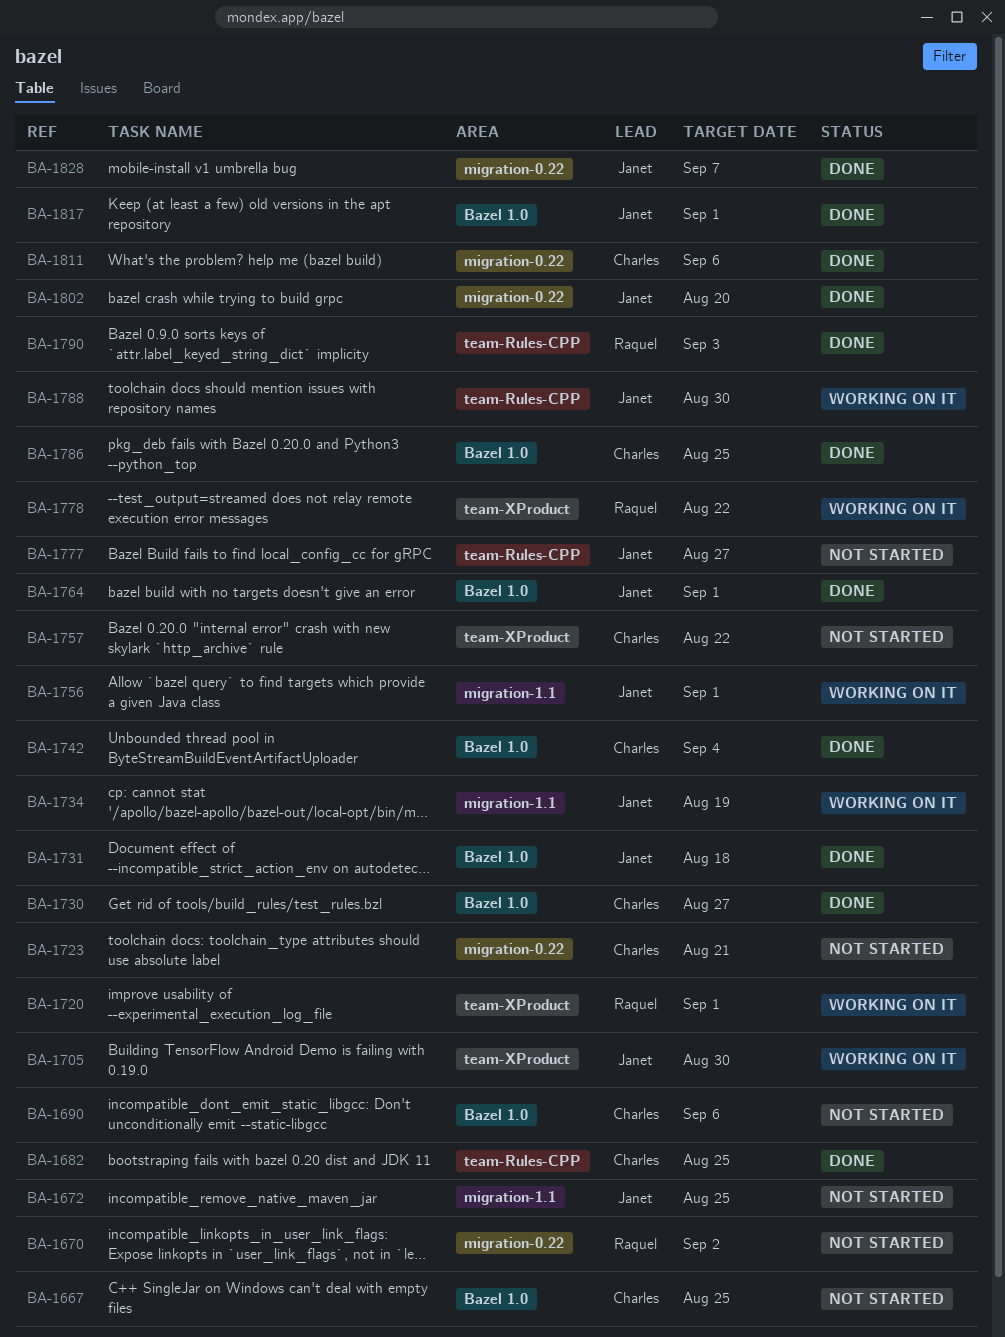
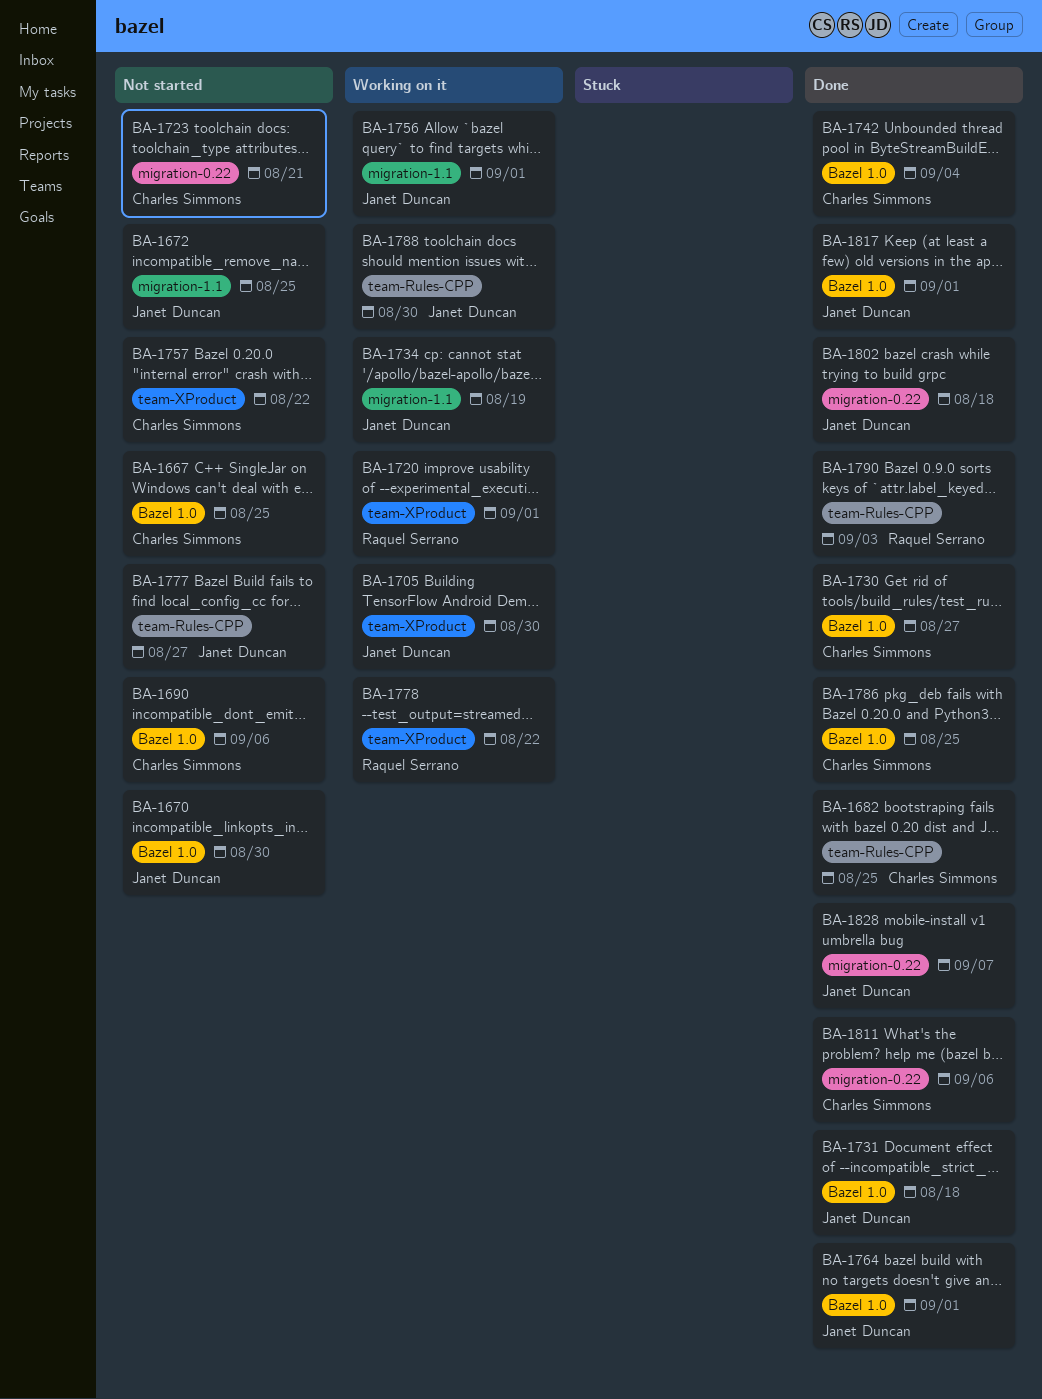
BA-1670, owner: Raquel Serrano -> Janet Duncan
BA-1670, label: migration-0.22 -> Bazel 1.0
BA-1670, due: Sep 2 -> Aug 30
BA-1802, due: Aug 20 -> Aug 18

